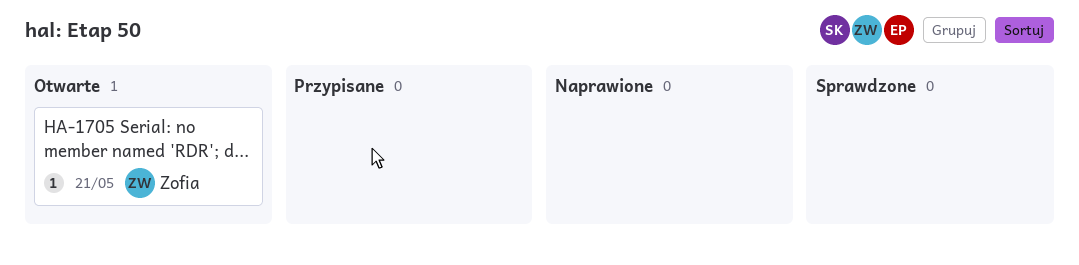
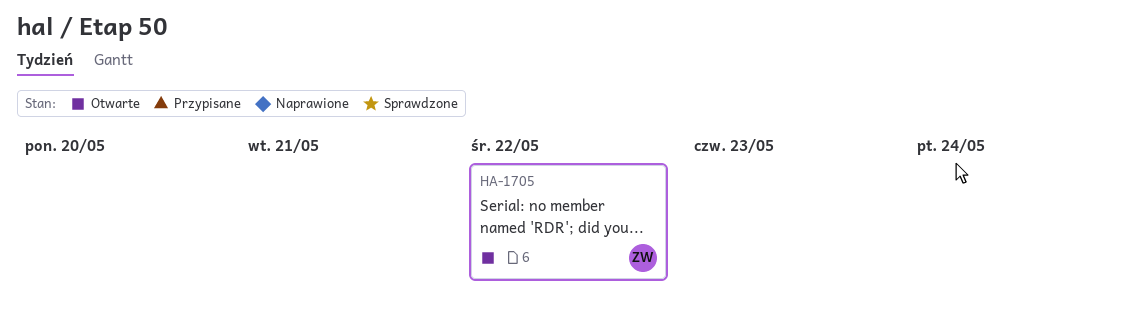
HA-1705, due: May 21 -> May 22

